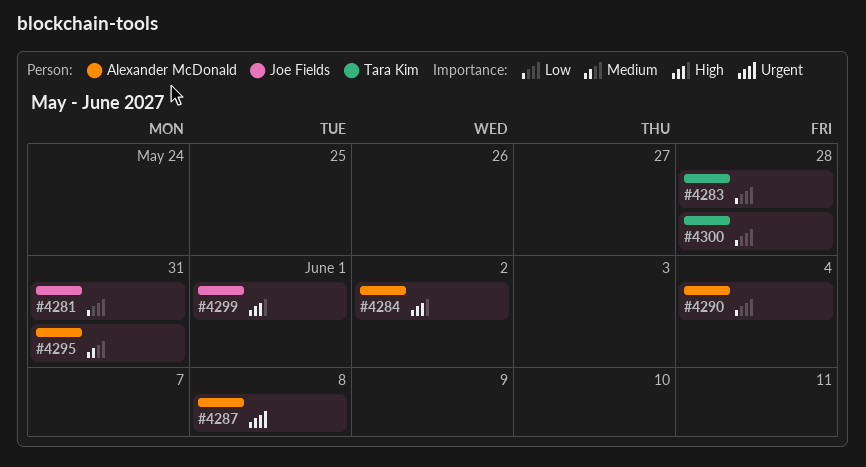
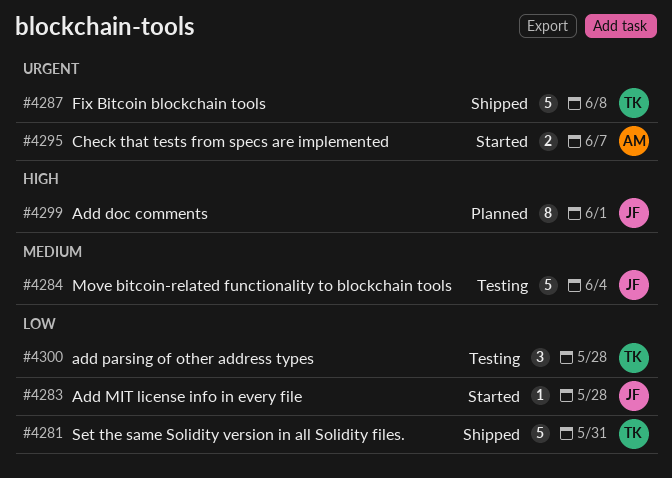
#4281, owner: Joe Fields -> Tara Kim
#4283, owner: Tara Kim -> Joe Fields
#4284, owner: Alexander McDonald -> Joe Fields
#4284, priority: High -> Medium
#4284, due: Jun 2 -> Jun 4
#4287, owner: Alexander McDonald -> Tara Kim
#4290: present -> none
#4295, priority: Medium -> Urgent
#4295, due: May 31 -> Jun 7

